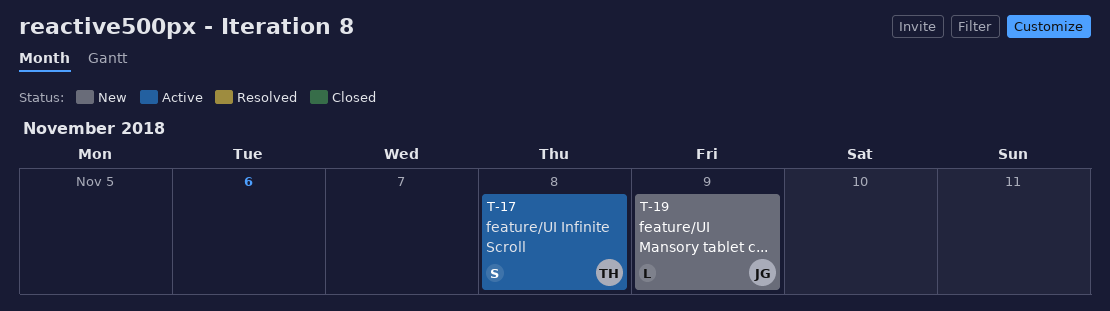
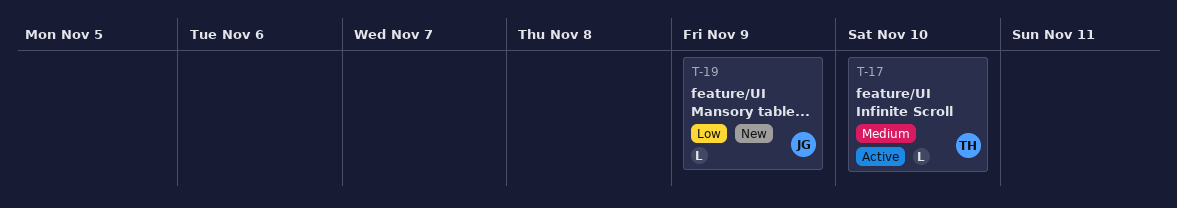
T-17, estimate: S -> L
T-17, due: Nov 8 -> Nov 10

